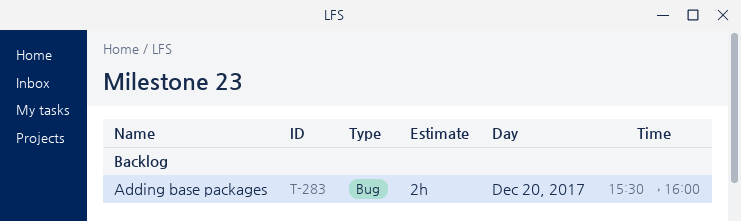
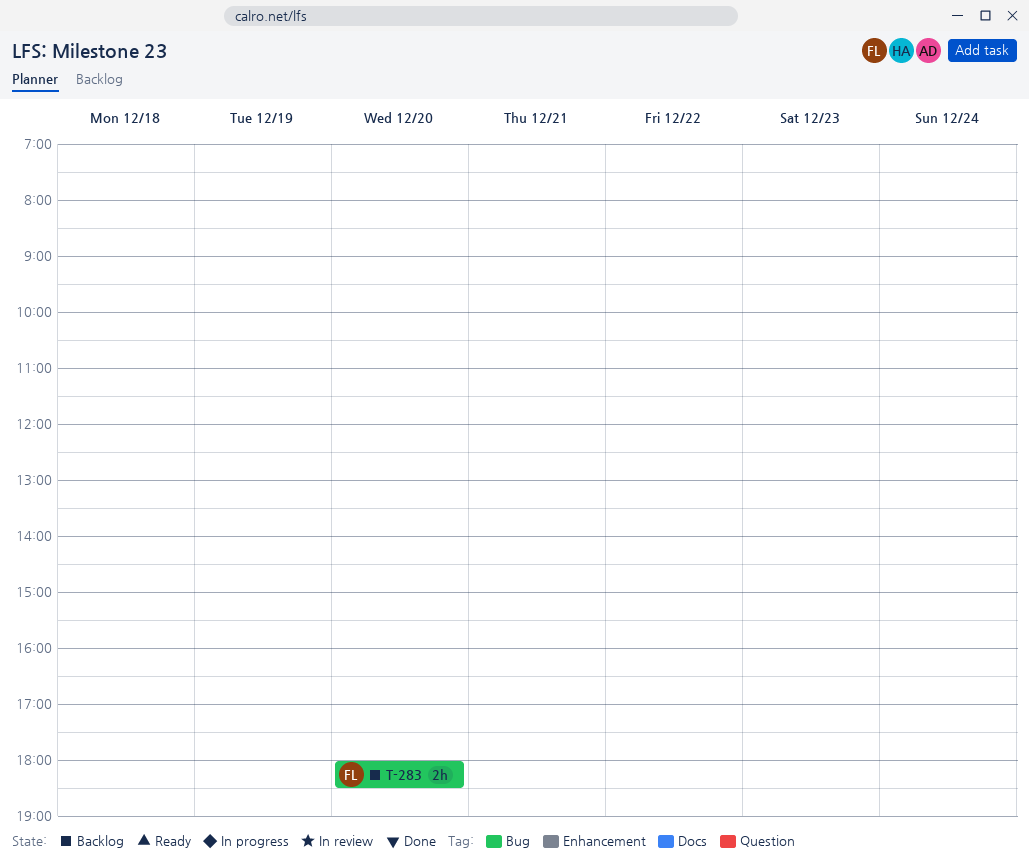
T-283, begins: 15:30 -> 18:00
T-283, ends: 16:00 -> 18:30

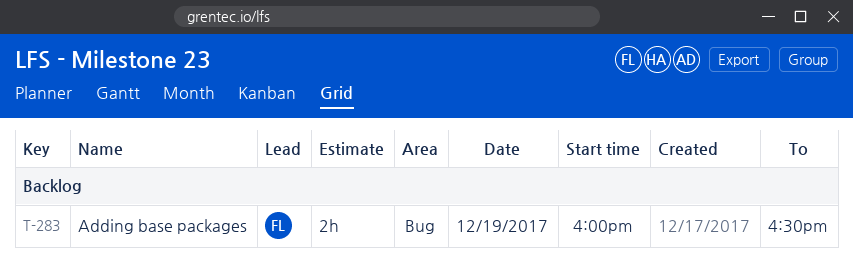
T-283, day: Dec 20 -> Dec 19
T-283, begins: 18:00 -> 16:00
T-283, ends: 18:30 -> 16:30

